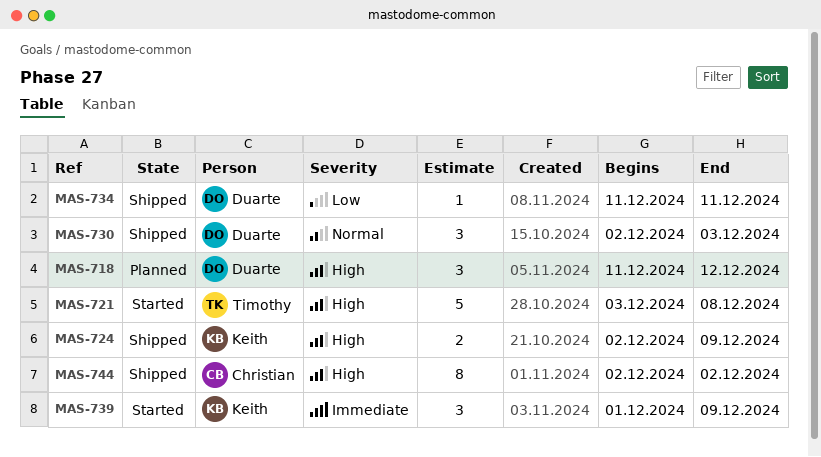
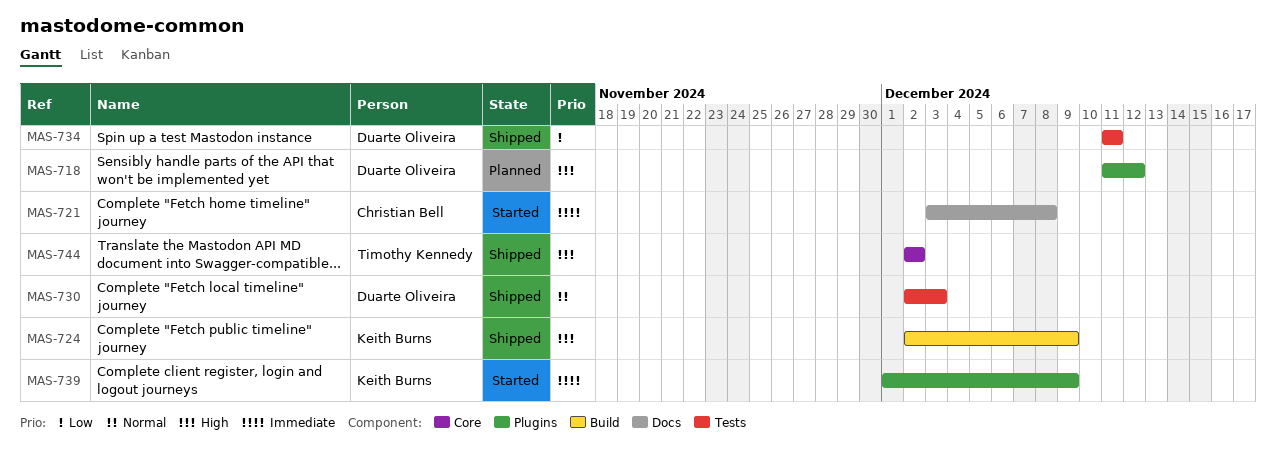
MAS-721, owner: Timothy Kennedy -> Christian Bell
MAS-721, priority: High -> Immediate
MAS-744, owner: Christian Bell -> Timothy Kennedy

